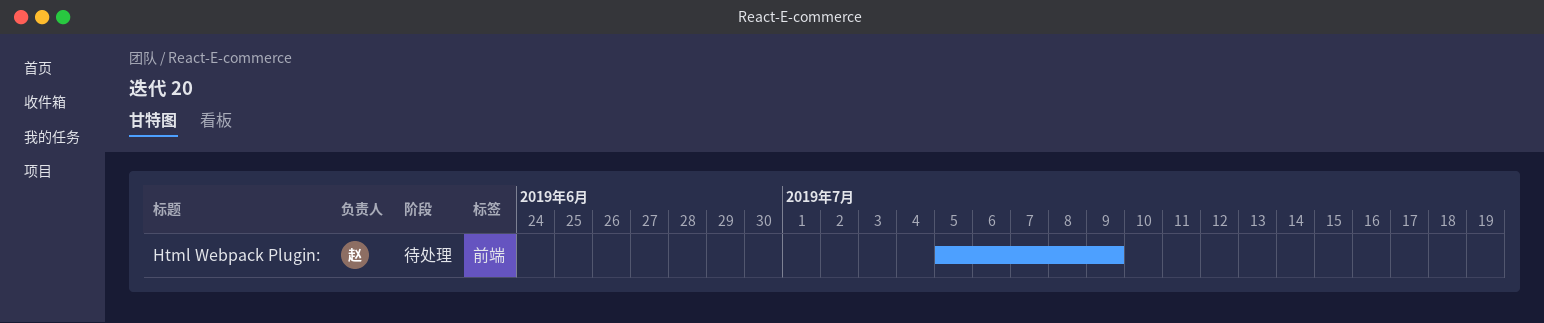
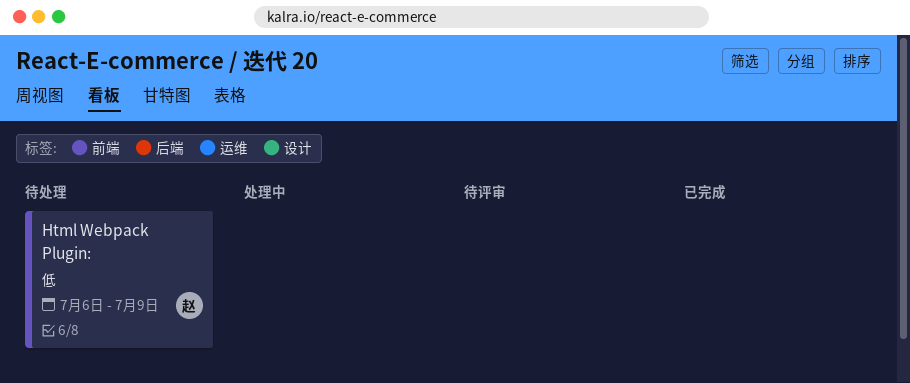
Html Webpack Plugin:, start: Jul 5 -> Jul 6

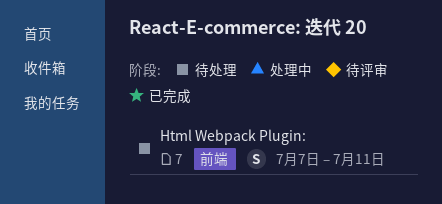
Html Webpack Plugin:, start: Jul 6 -> Jul 7
Html Webpack Plugin:, due: Jul 9 -> Jul 11

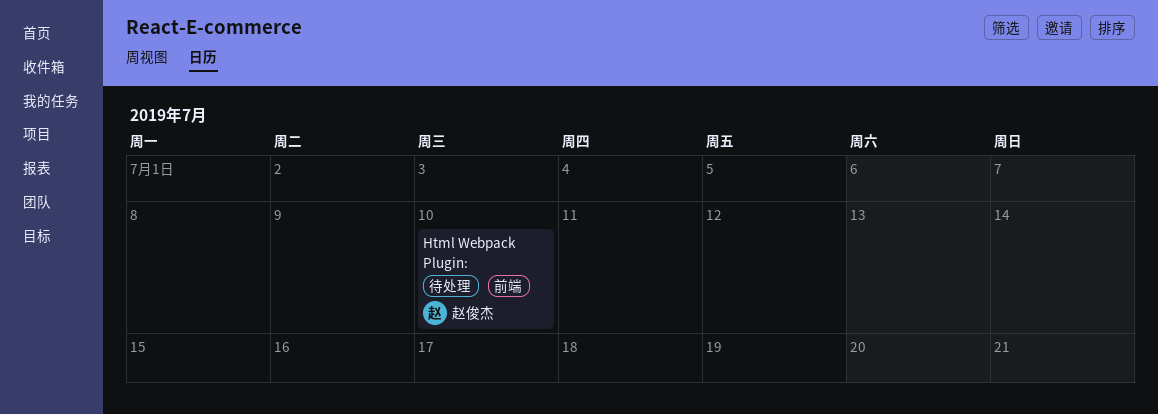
Html Webpack Plugin:, due: Jul 11 -> Jul 10

